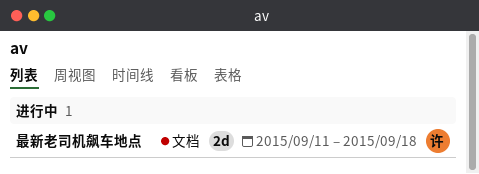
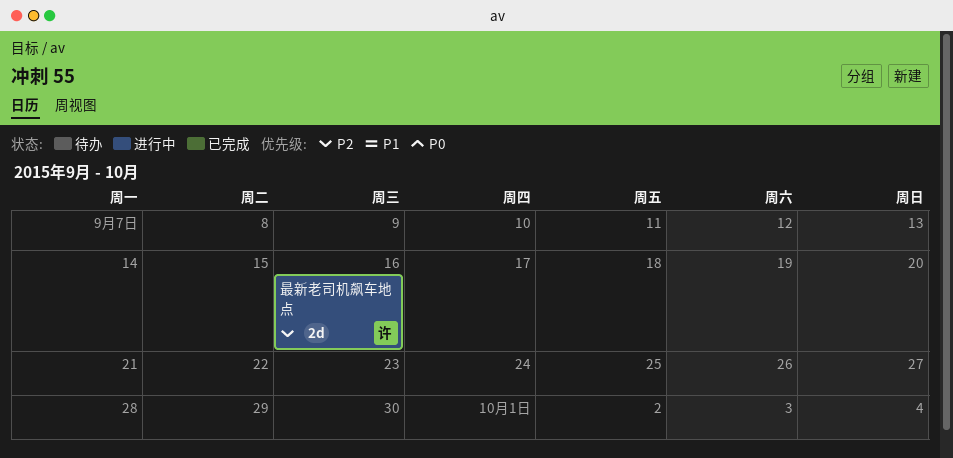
最新老司机飙车地点, due: Sep 18 -> Sep 16

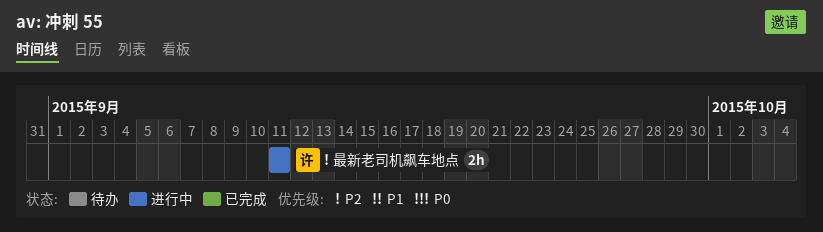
最新老司机飙车地点, estimate: 2d -> 2h
最新老司机飙车地点, due: Sep 16 -> Sep 11

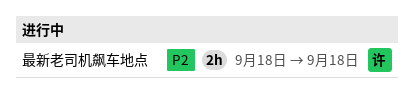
最新老司机飙车地点, start: Sep 11 -> Sep 18
最新老司机飙车地点, due: Sep 11 -> Sep 18

